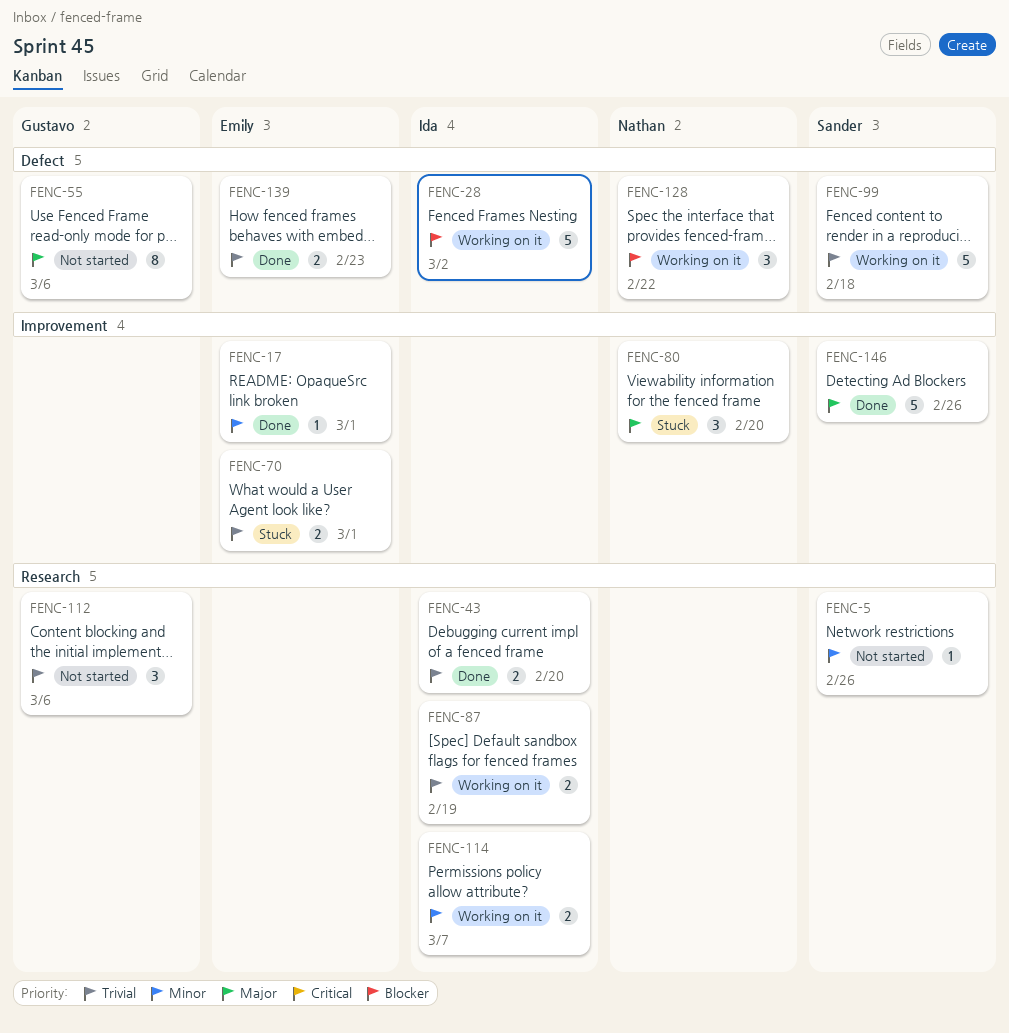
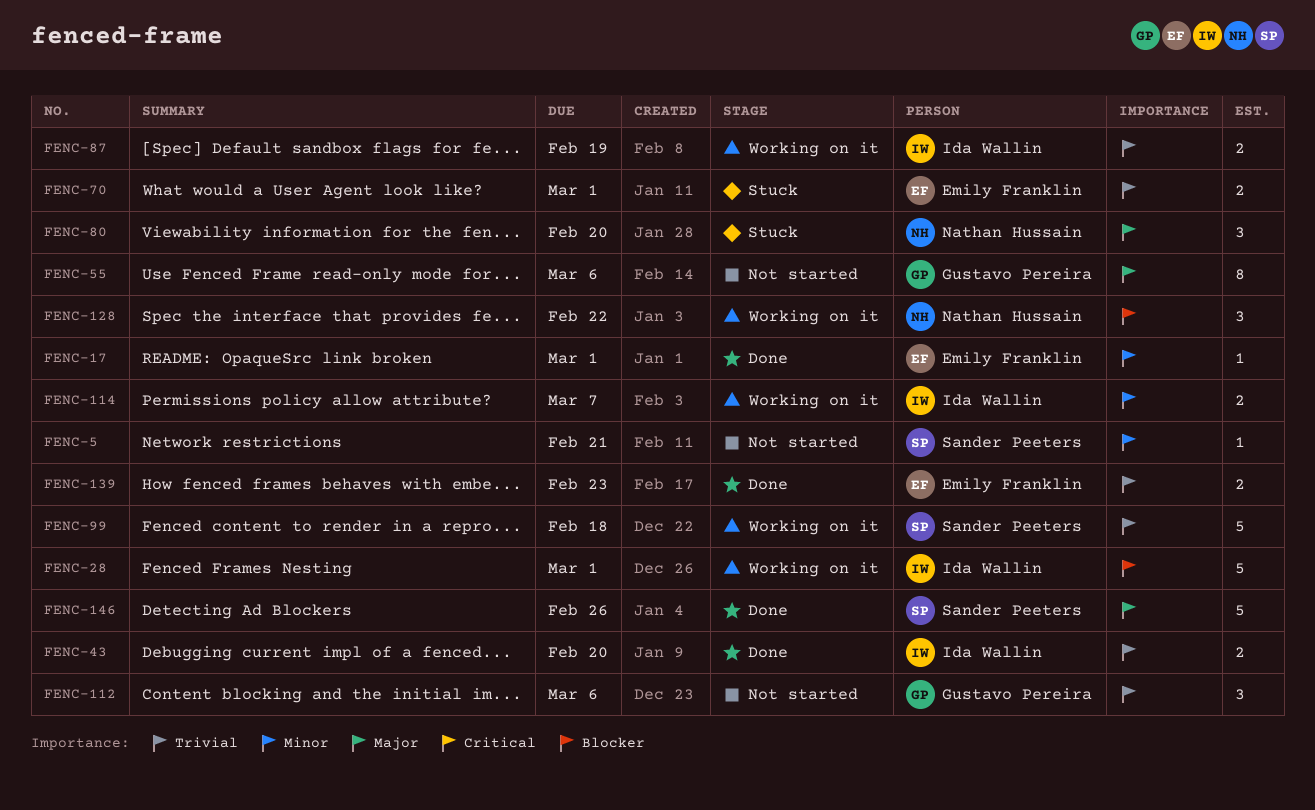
FENC-5, due: Feb 26 -> Feb 21
FENC-28, due: Mar 2 -> Mar 1

